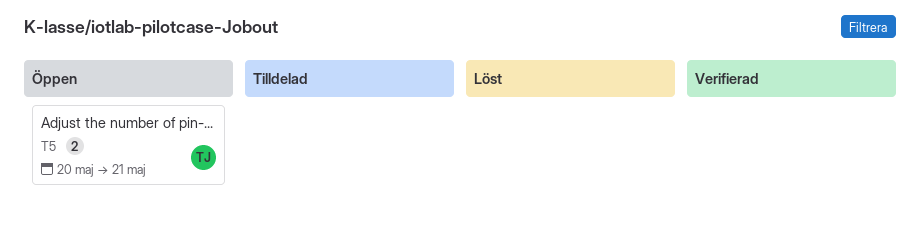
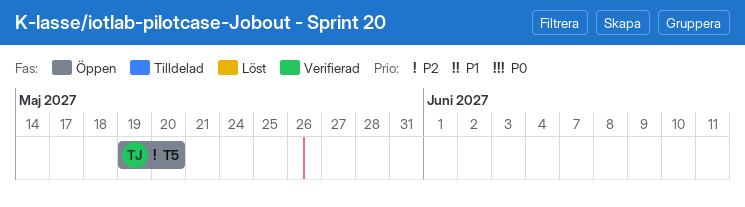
T5, start: May 20 -> May 19
T5, due: May 21 -> May 20

